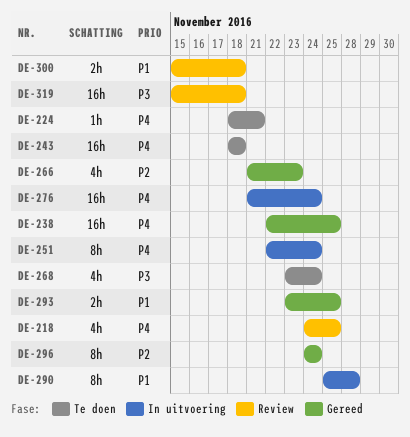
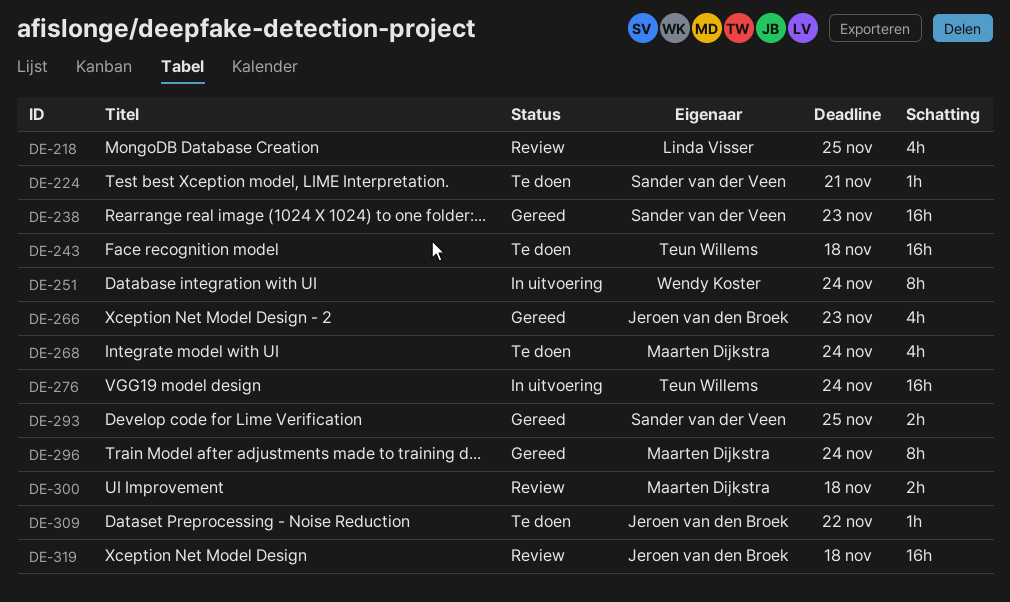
DE-238, due: Nov 25 -> Nov 23
DE-290: present -> none
DE-309: none -> present

